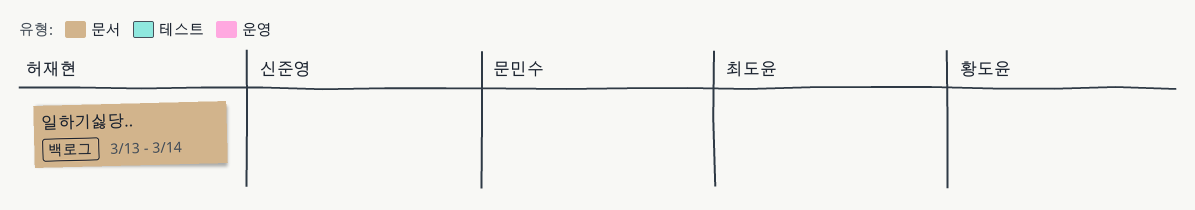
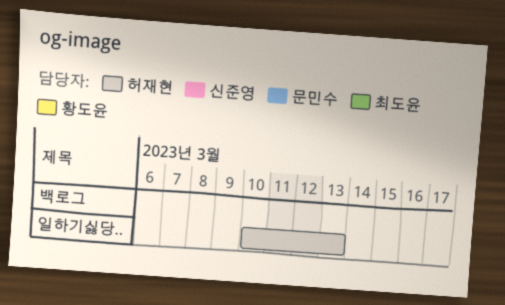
일하기싫당.., start: Mar 13 -> Mar 10
일하기싫당.., due: Mar 14 -> Mar 13

